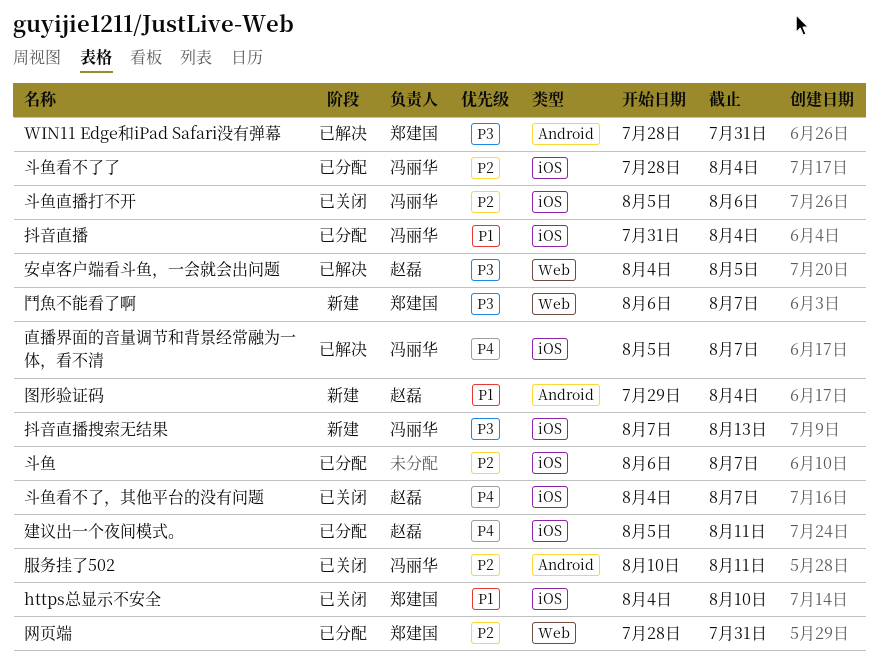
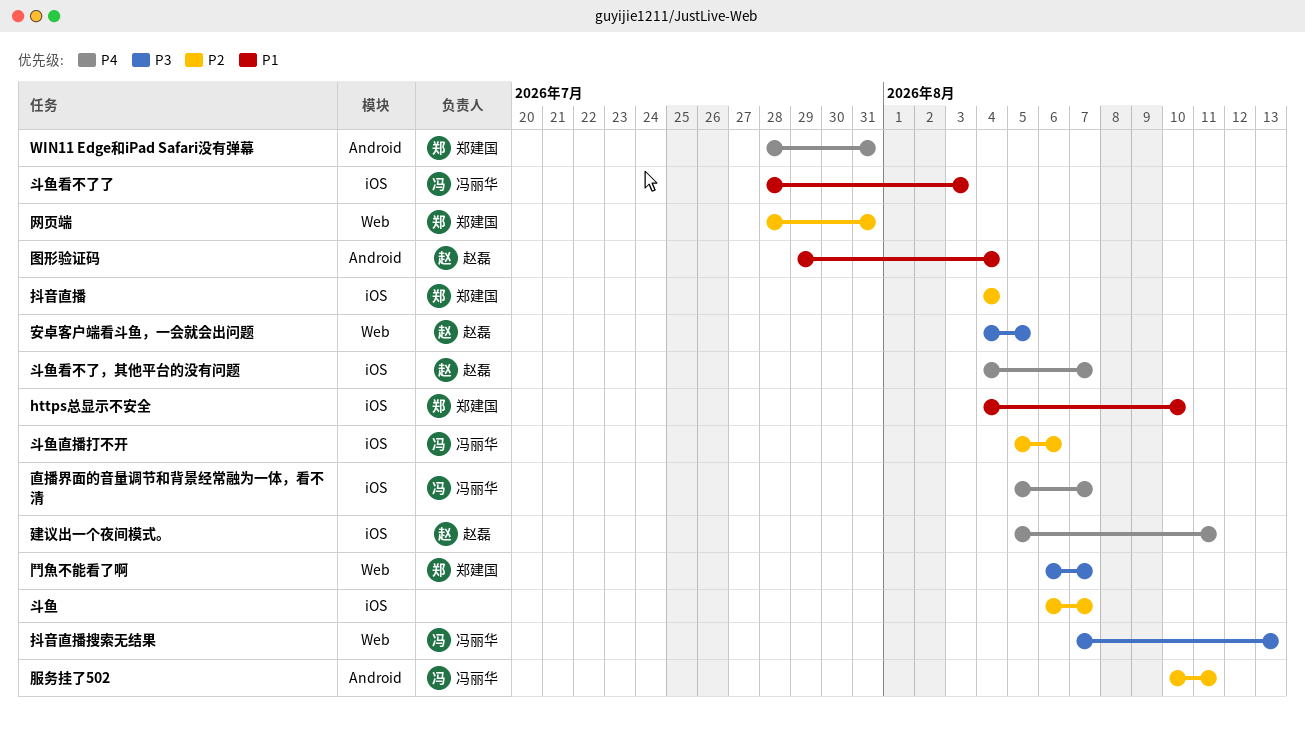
WIN11 Edge和iPad Safari没有弹幕, priority: P3 -> P4
抖音直播, owner: 冯丽华 -> 郑建国
抖音直播, priority: P1 -> P2
抖音直播, start: Jul 31 -> Aug 4
抖音直播搜索无结果, label: iOS -> Web
斗鱼看不了了, priority: P2 -> P1
斗鱼看不了了, due: Aug 4 -> Aug 3

